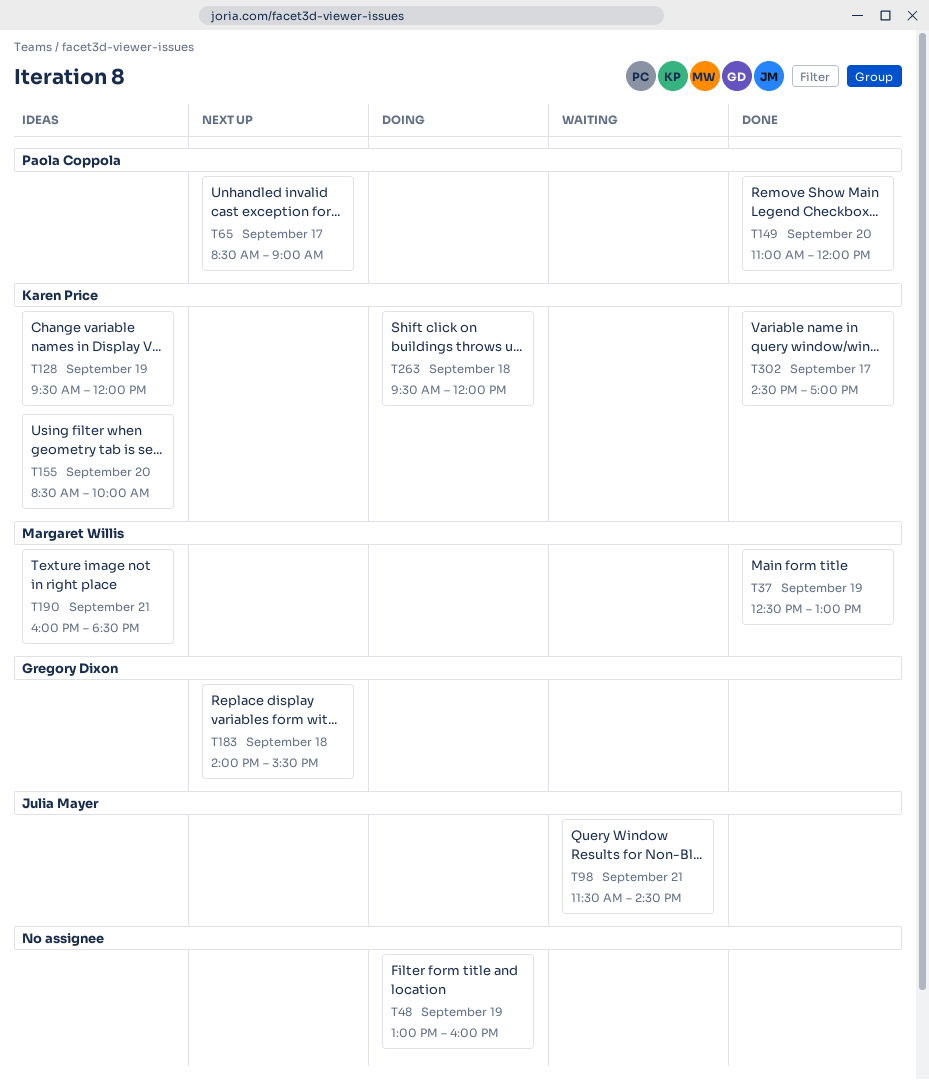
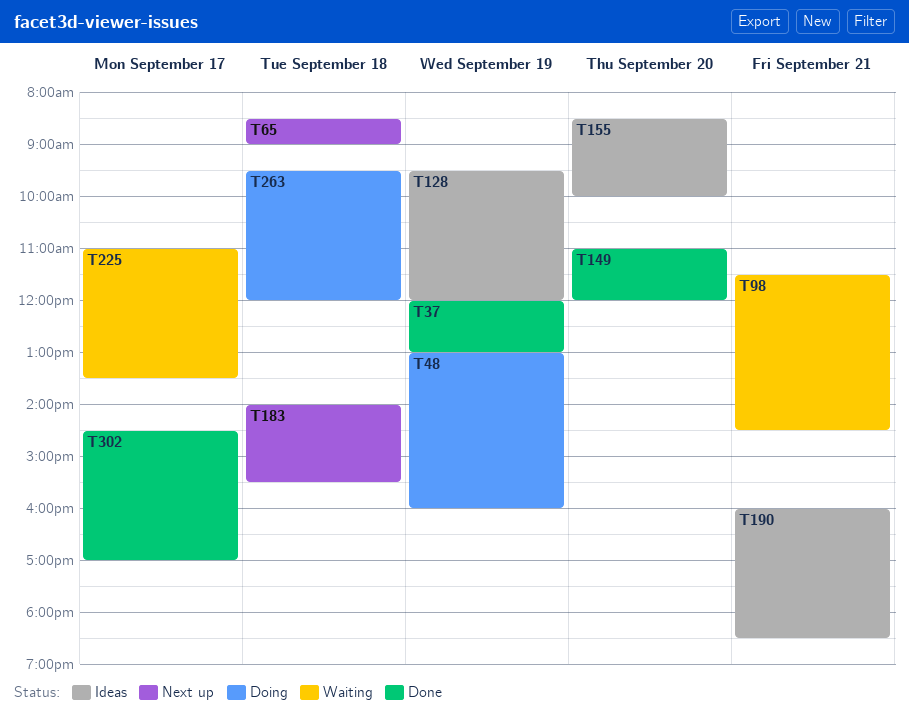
T37, begins: 12:30 -> 12:00
T65, day: Sep 17 -> Sep 18
T225: none -> present

